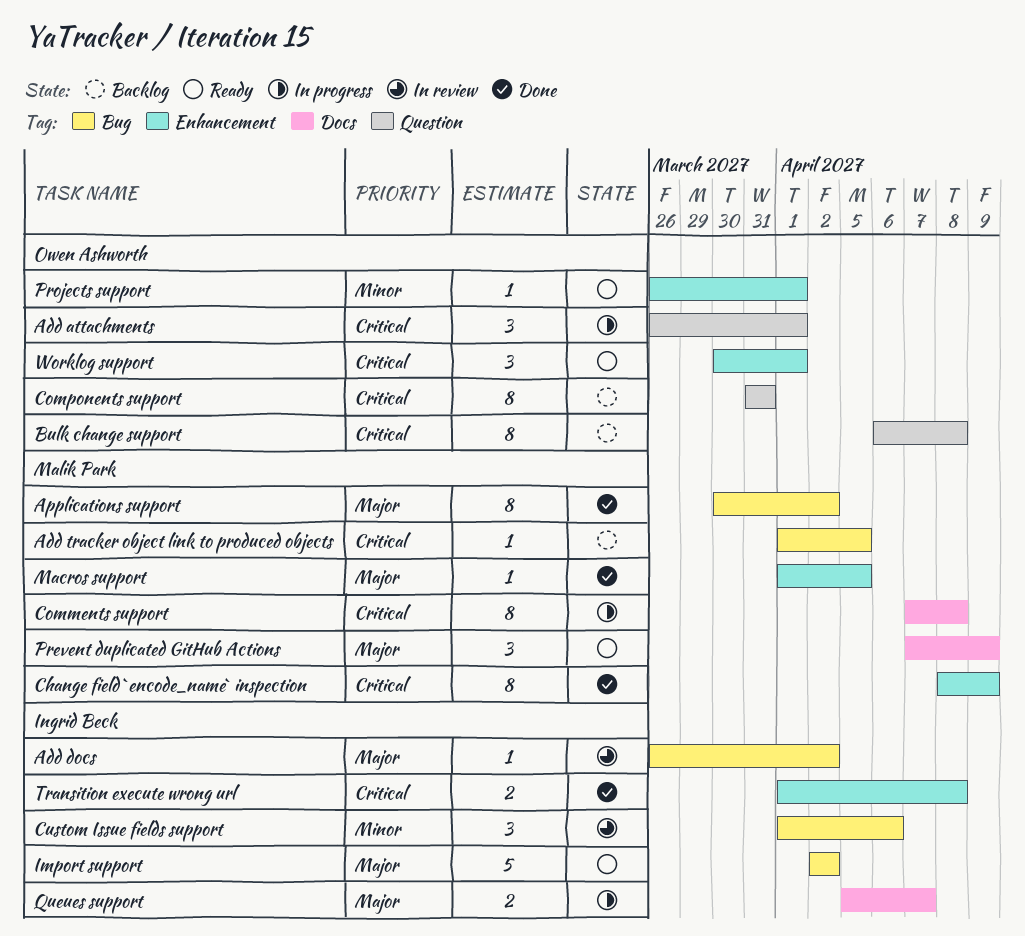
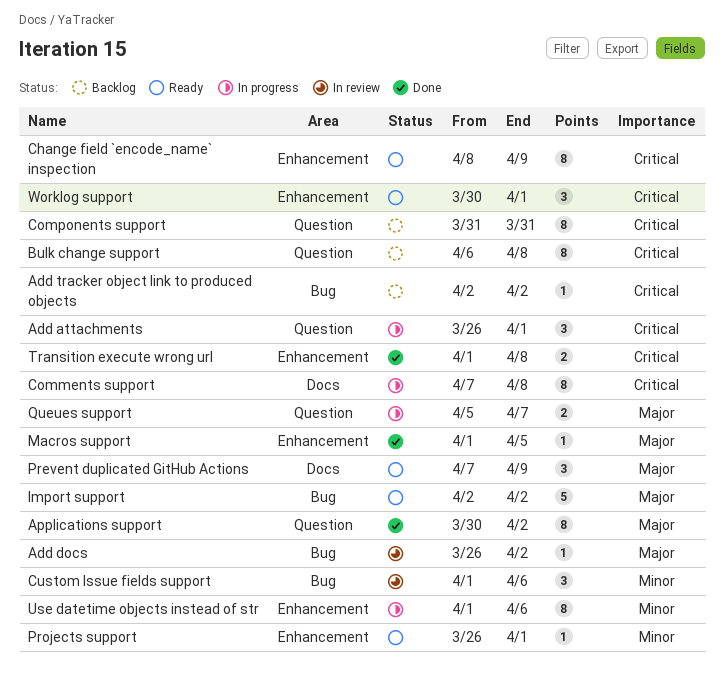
Add tracker object link to produced objects, start: Apr 1 -> Apr 2
Add tracker object link to produced objects, due: Apr 5 -> Apr 2
Applications support, label: Bug -> Question
Change field `encode_name` inspection, status: Done -> Ready
Queues support, label: Docs -> Question
Use datetime objects instead of str: none -> present

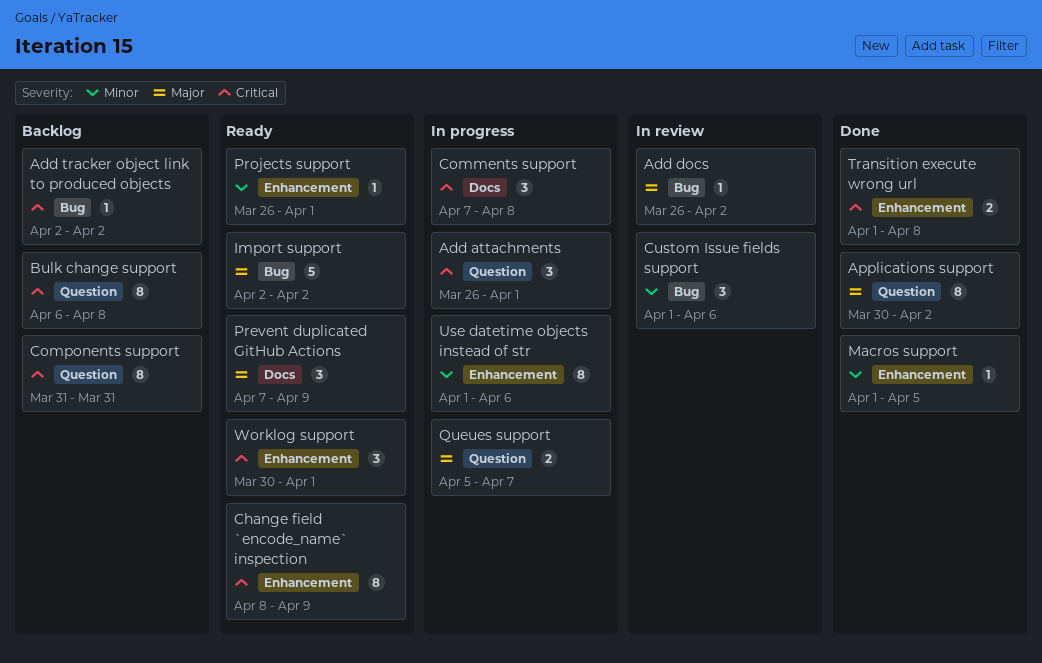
Comments support, estimate: 8 -> 3
Macros support, priority: Major -> Minor

